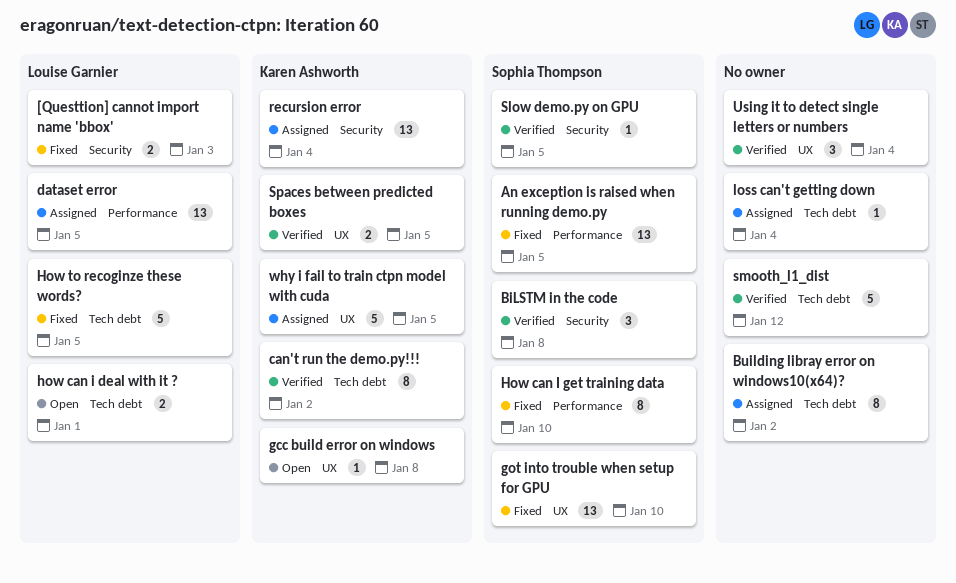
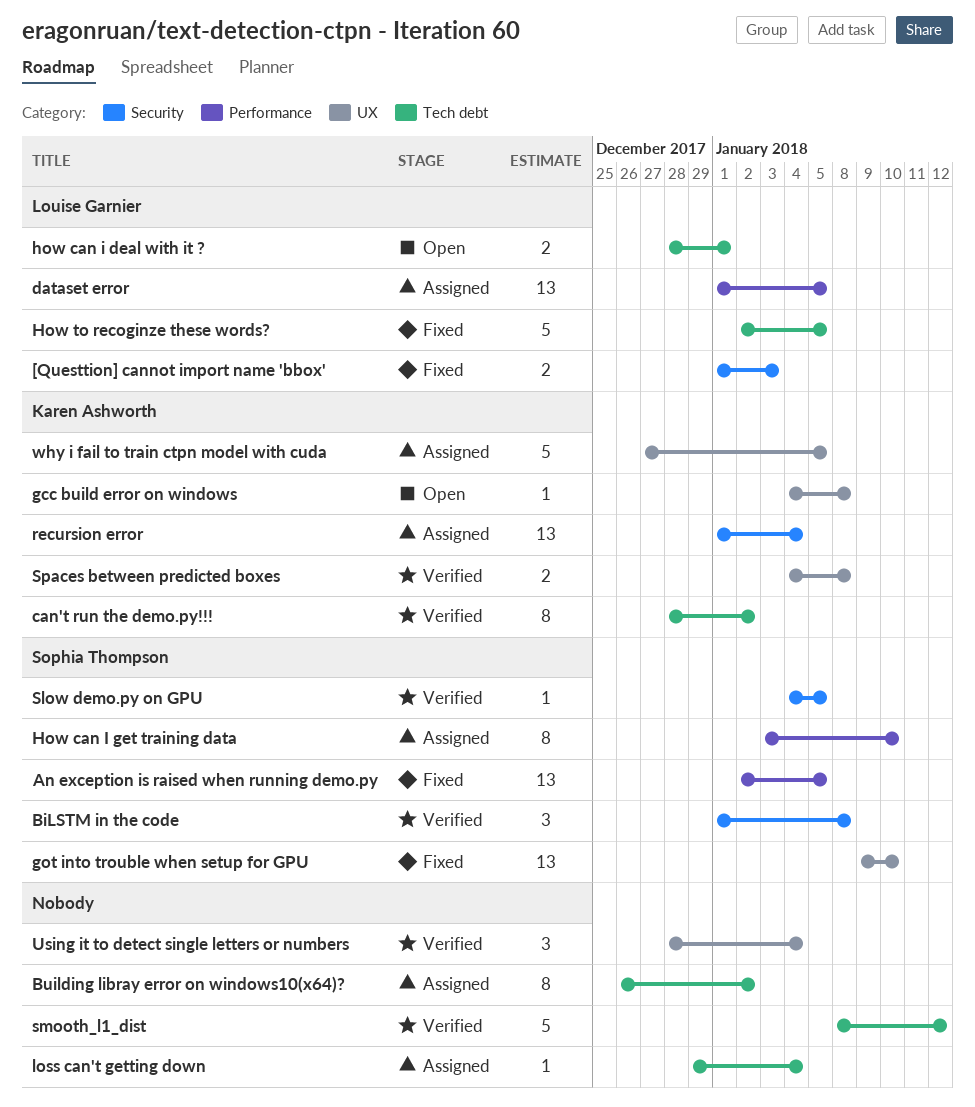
How can I get training data, status: Fixed -> Assigned
Spaces between predicted boxes, due: Jan 5 -> Jan 8

